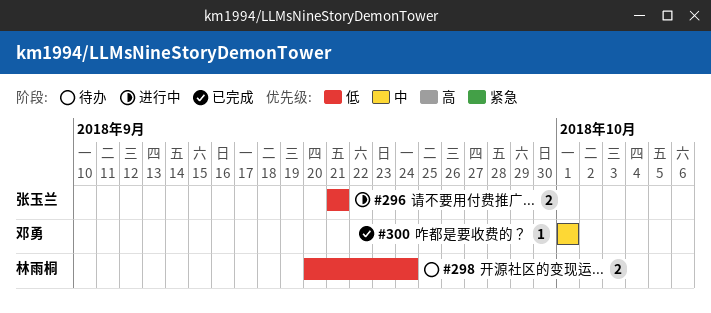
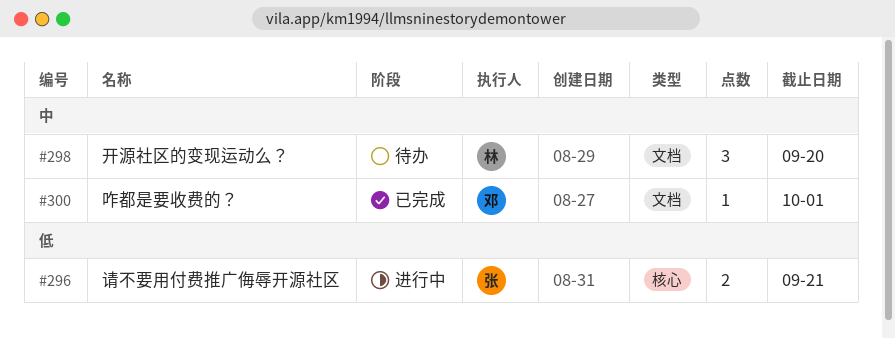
#298, priority: 低 -> 中
#298, estimate: 2 -> 3
#298, due: Sep 24 -> Sep 20

